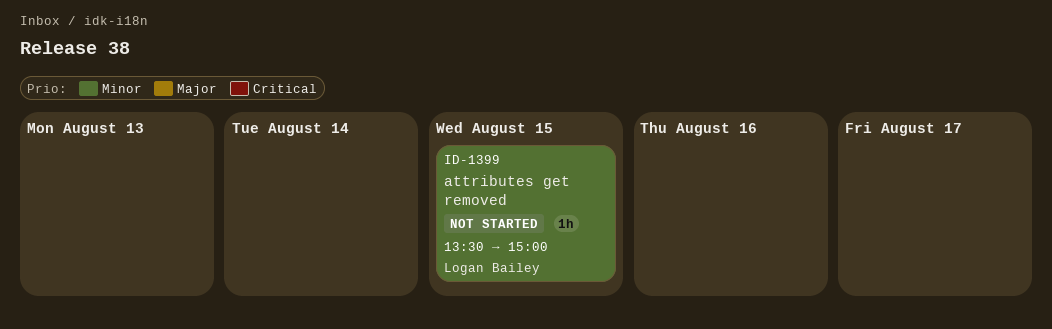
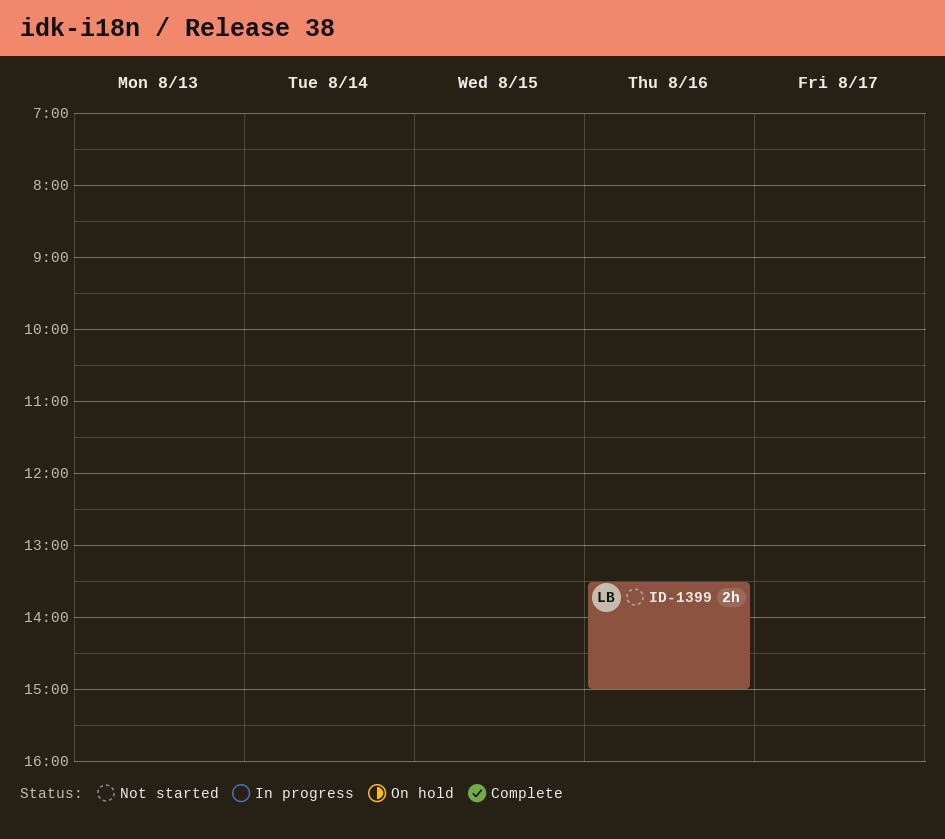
ID-1399, estimate: 1h -> 2h
ID-1399, day: Aug 15 -> Aug 16

